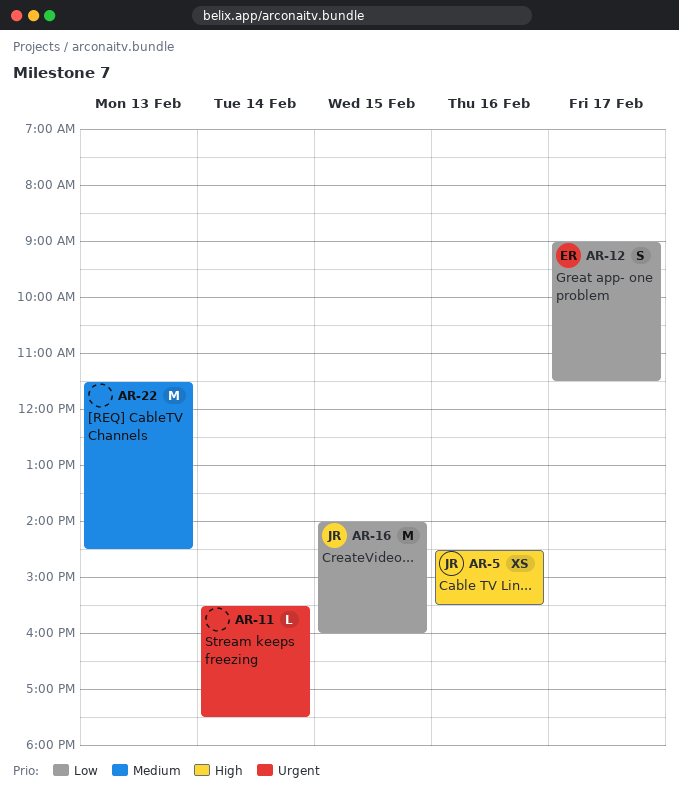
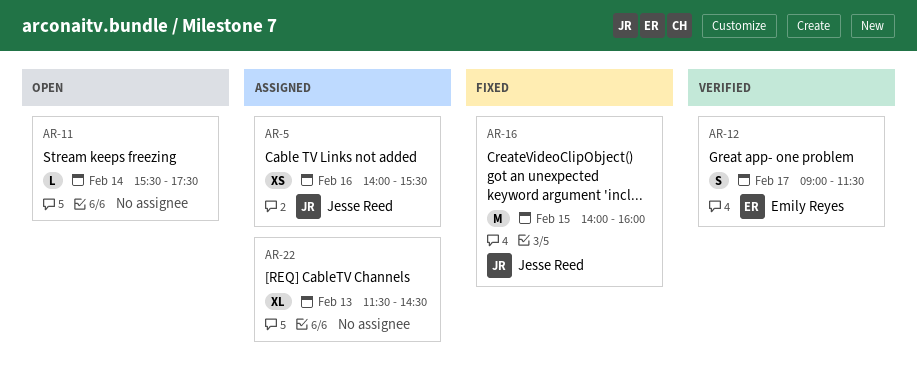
AR-5, begins: 14:30 -> 14:00
AR-22, estimate: M -> XL

